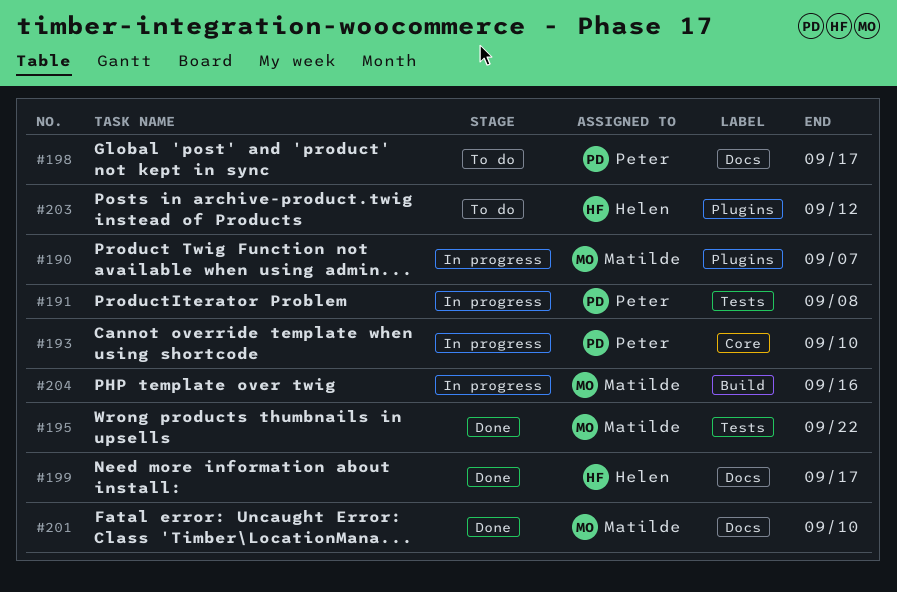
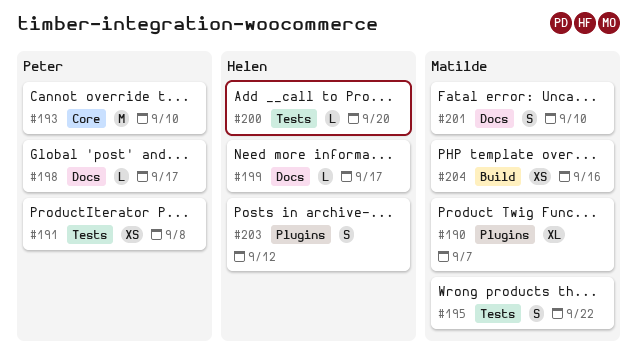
#200: none -> present

